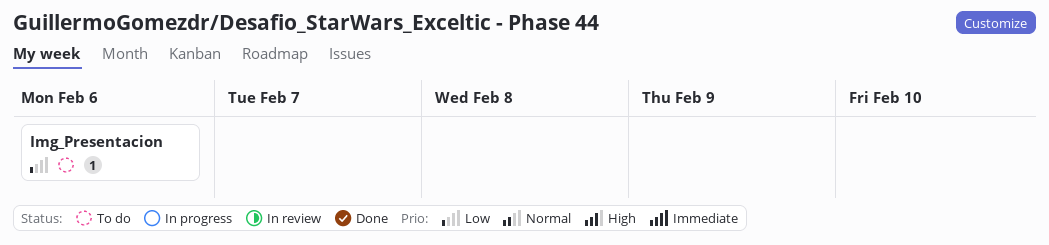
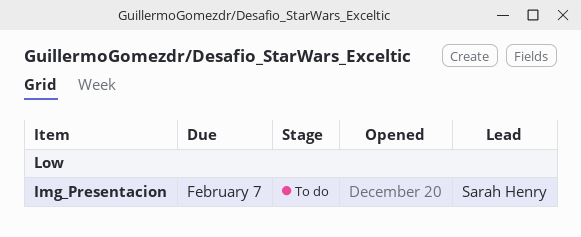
Img_Presentacion, due: Feb 6 -> Feb 7

